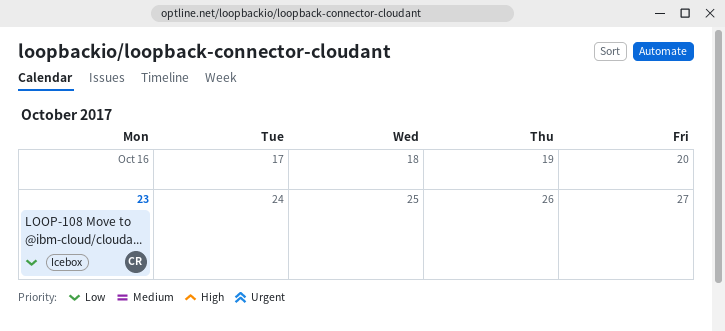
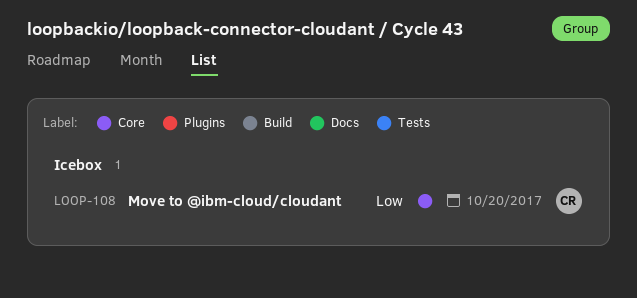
LOOP-108, due: Oct 23 -> Oct 20

